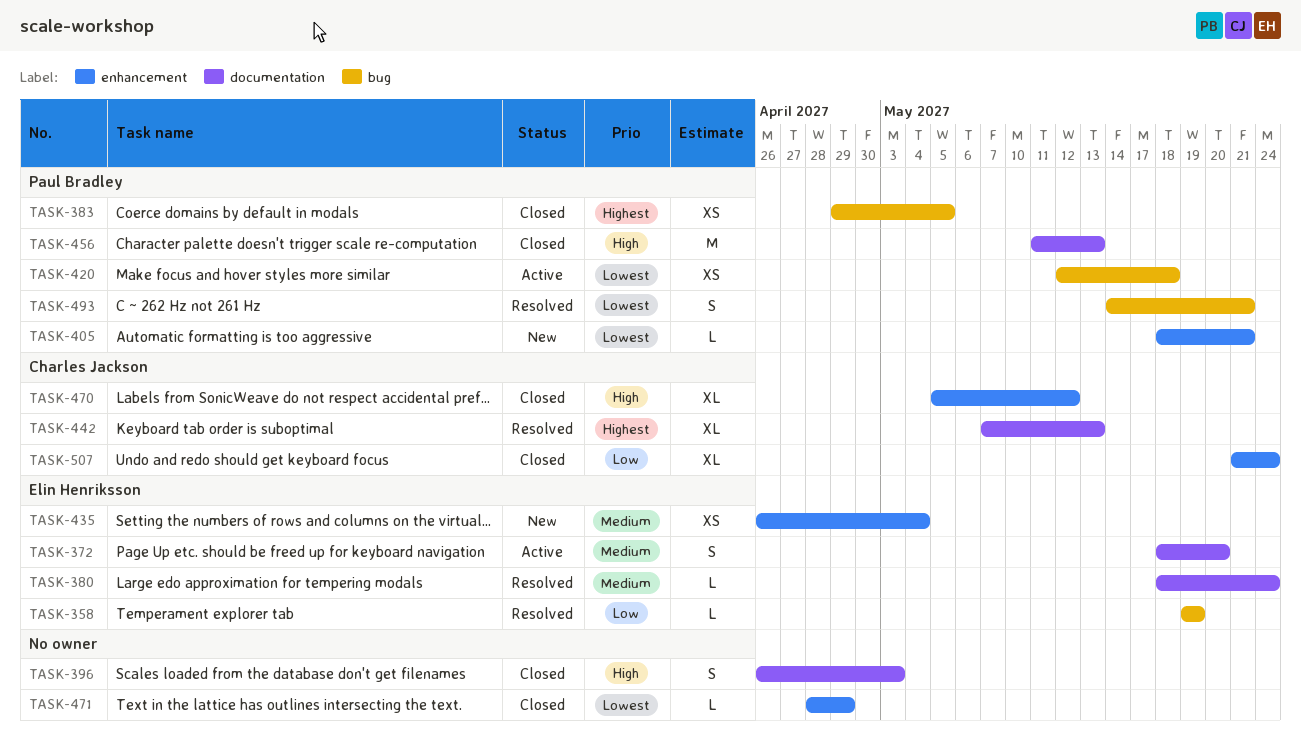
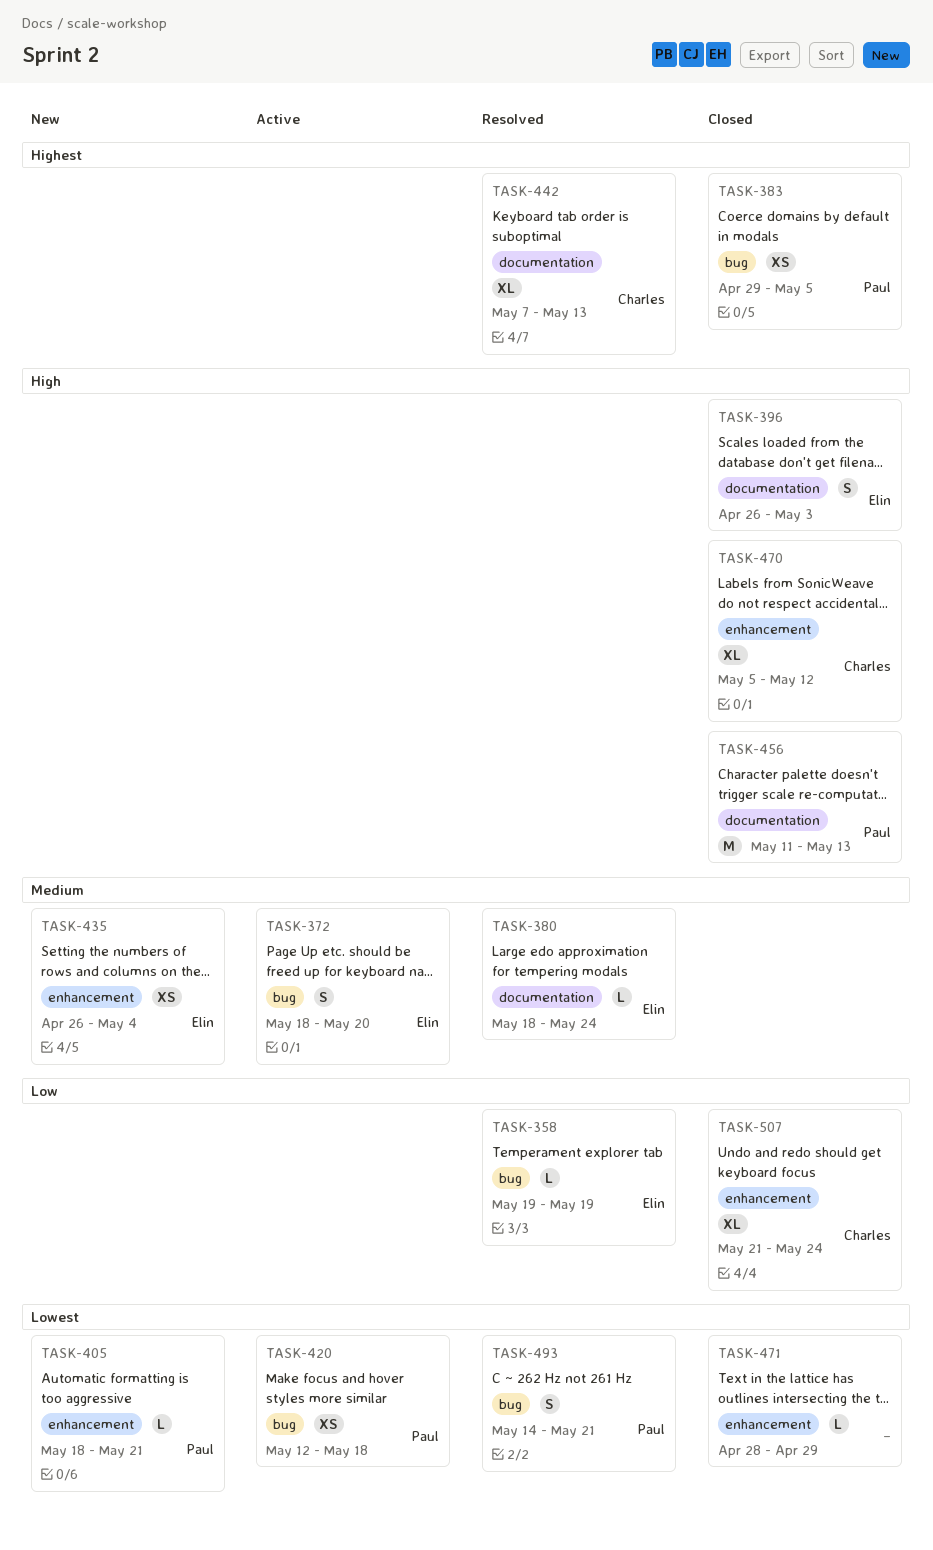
TASK-372, label: documentation -> bug
TASK-396, owner: none -> Elin Henriksson

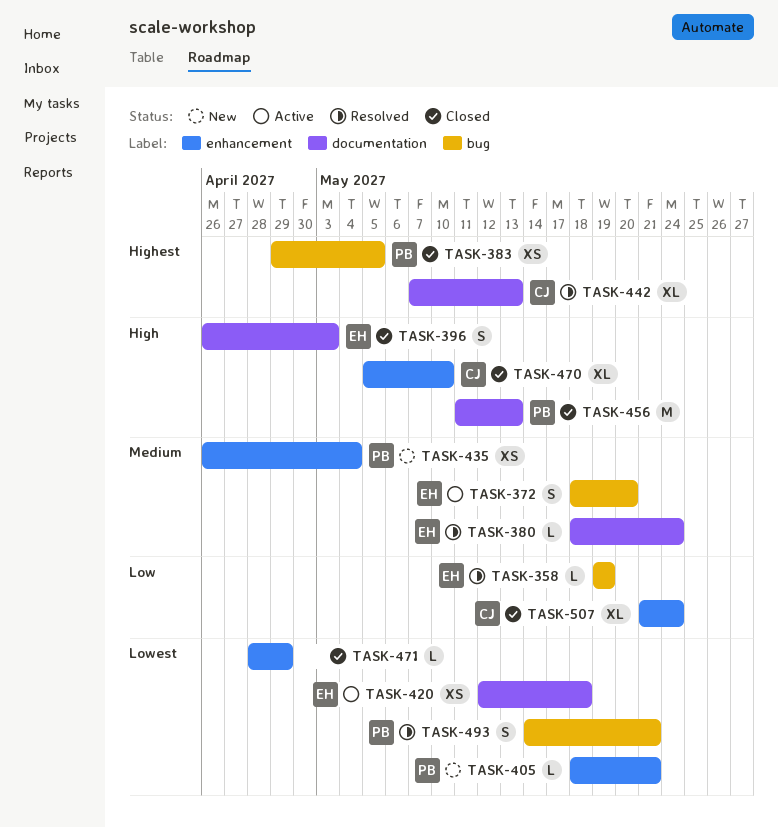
TASK-420, owner: Paul -> Elin
TASK-420, label: bug -> documentation
TASK-435, owner: Elin -> Paul
TASK-470, due: May 12 -> May 10

